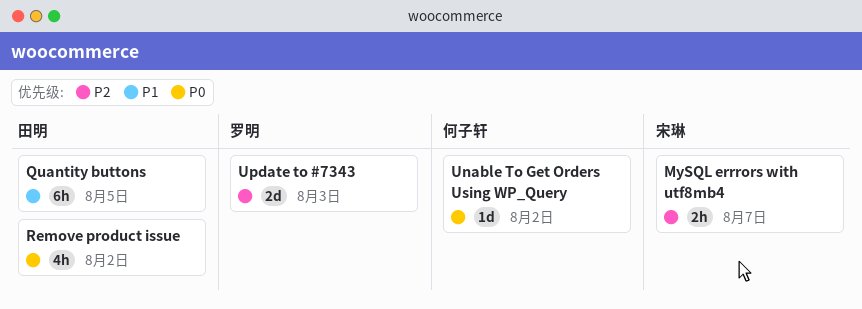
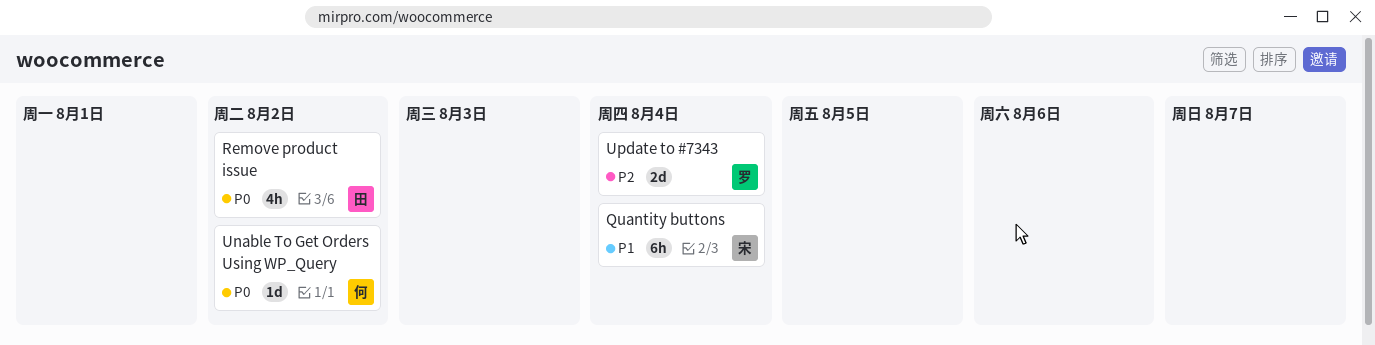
MySQL errrors with utf8mb4: present -> none
Quantity buttons, owner: 田明 -> 宋琳
Quantity buttons, due: Aug 5 -> Aug 4
Update to #7343, due: Aug 3 -> Aug 4

